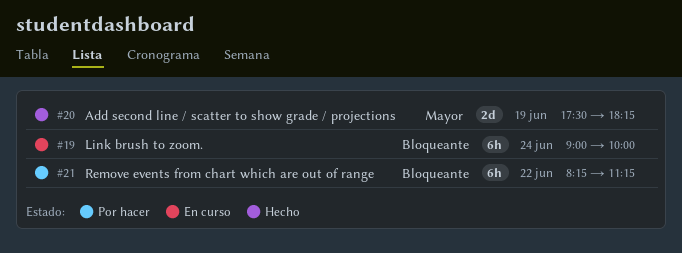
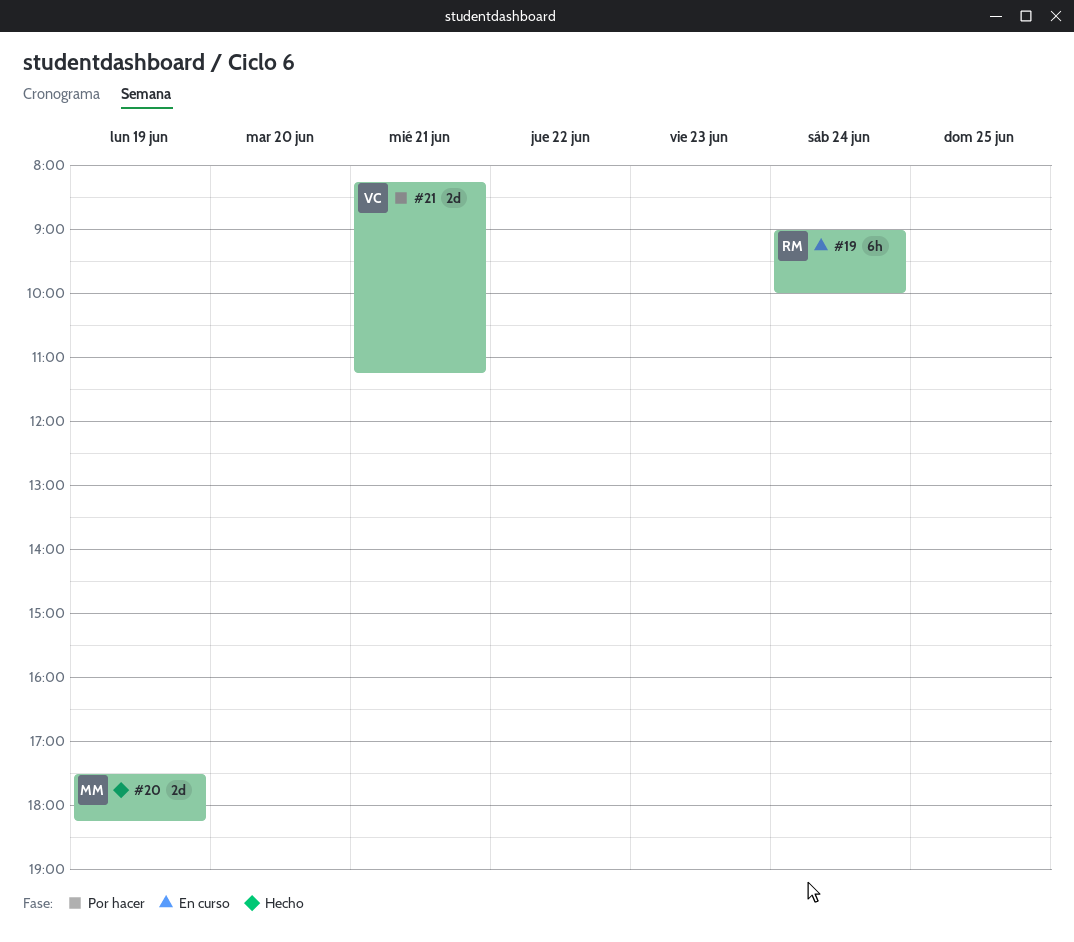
#21, estimate: 6h -> 2d
#21, day: Jun 22 -> Jun 21

